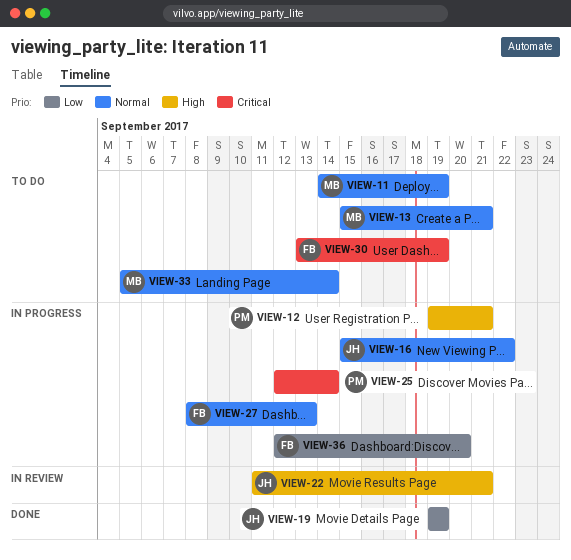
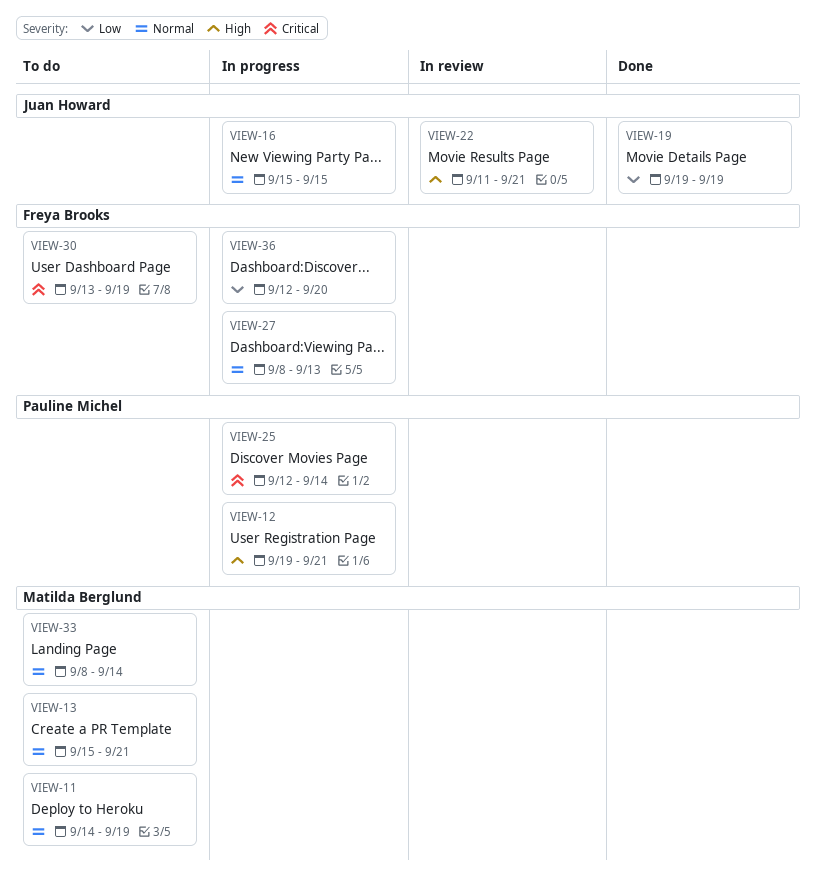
VIEW-16, due: Sep 22 -> Sep 15
VIEW-33, start: Sep 5 -> Sep 8

